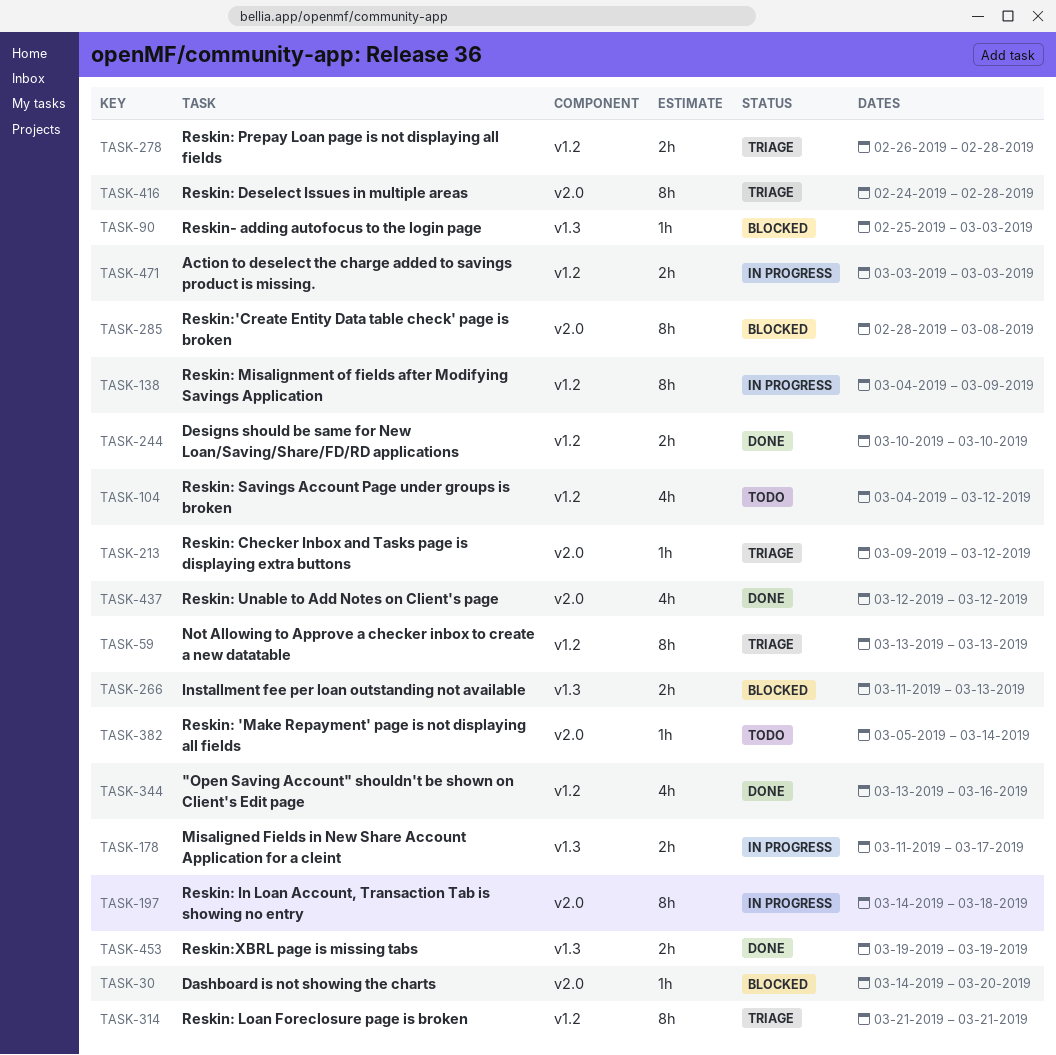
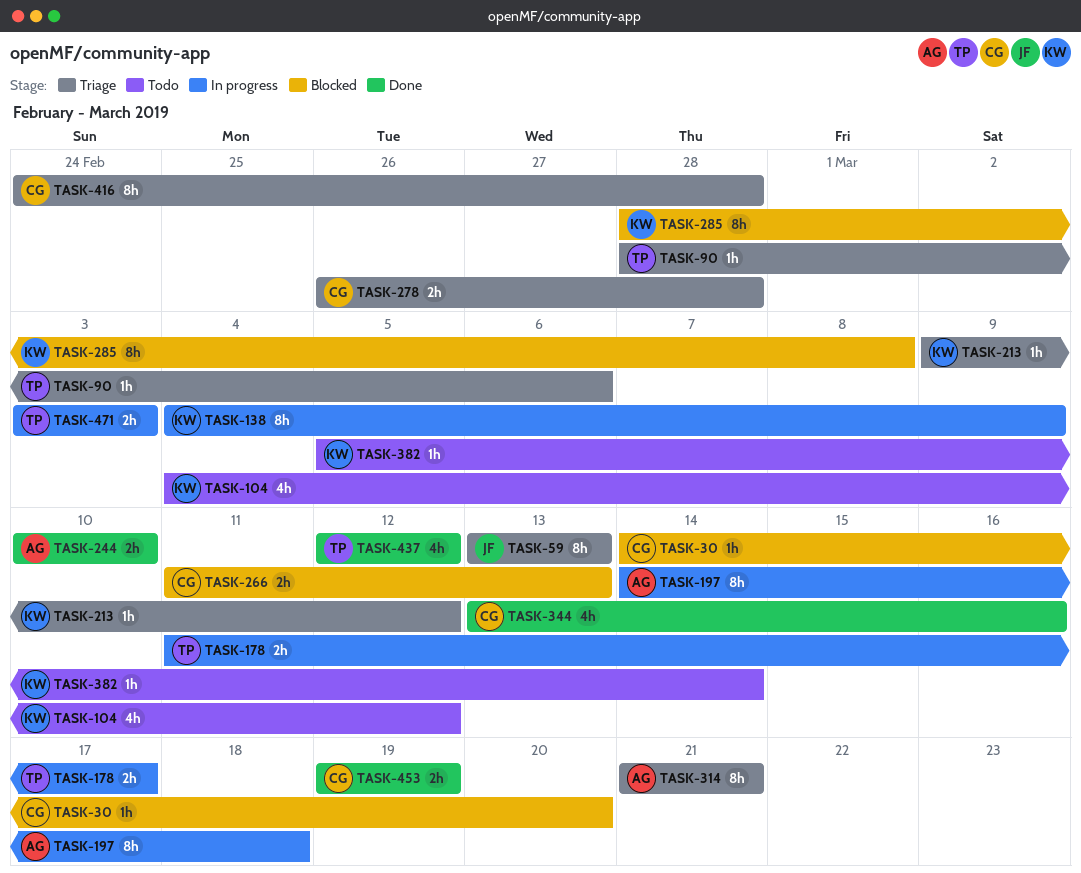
TASK-90, status: Blocked -> Triage
TASK-90, start: Feb 25 -> Feb 28
TASK-90, due: Mar 3 -> Mar 6

